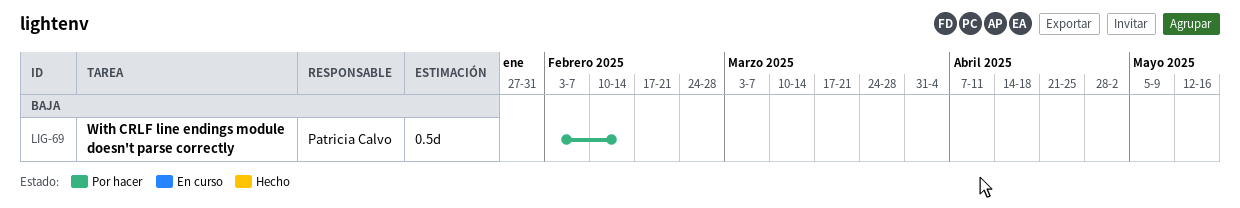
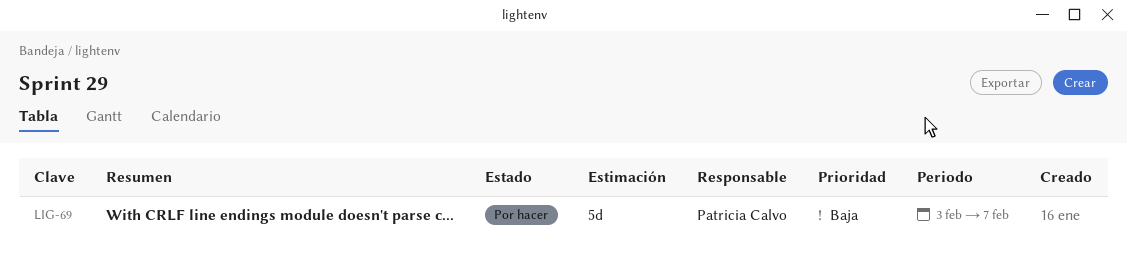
LIG-69, estimate: 0.5d -> 5d
LIG-69, due: Feb 14 -> Feb 7

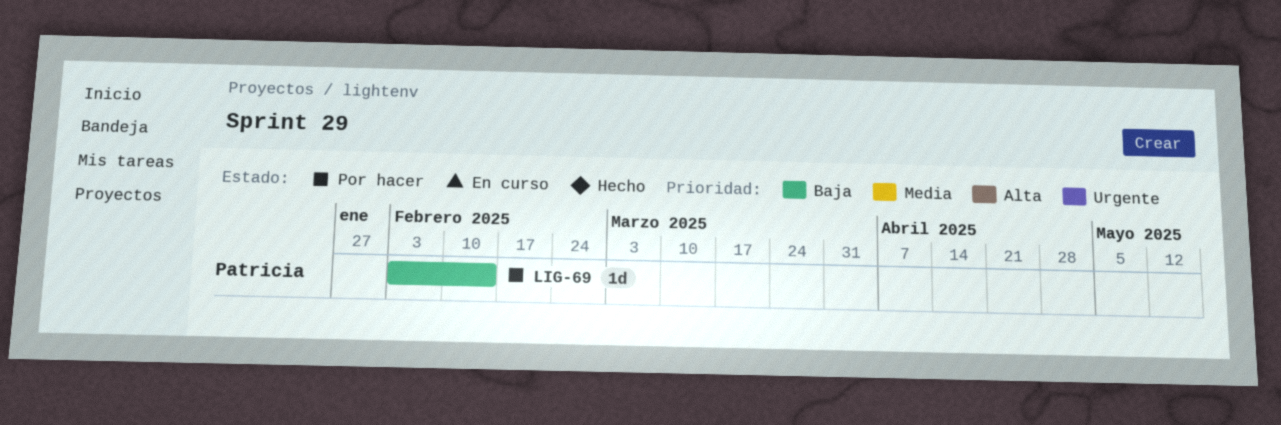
LIG-69, estimate: 5d -> 1d
LIG-69, due: Feb 7 -> Feb 14

